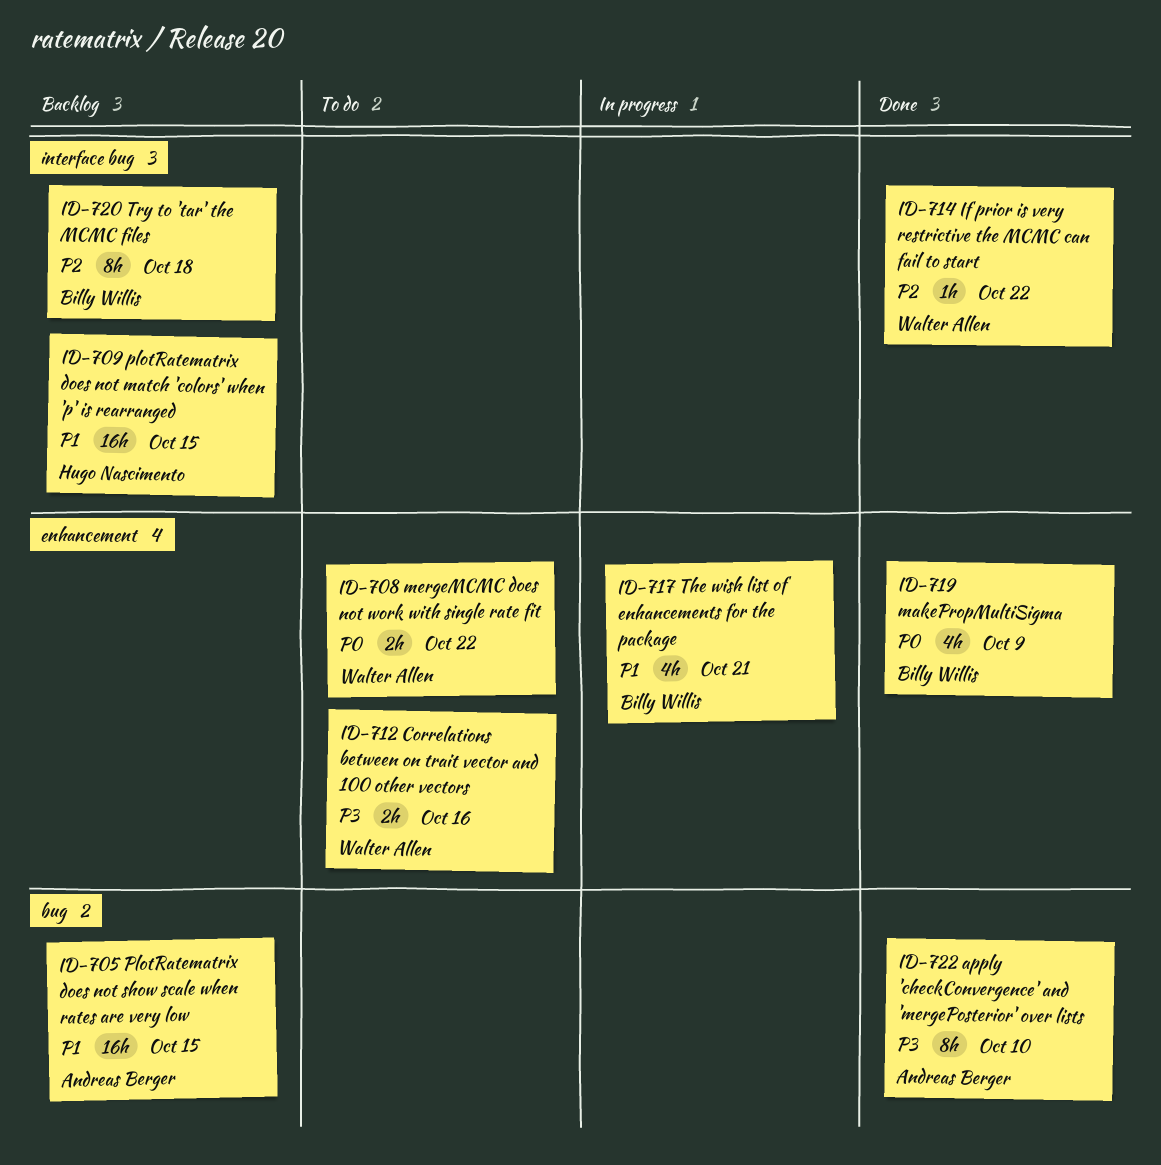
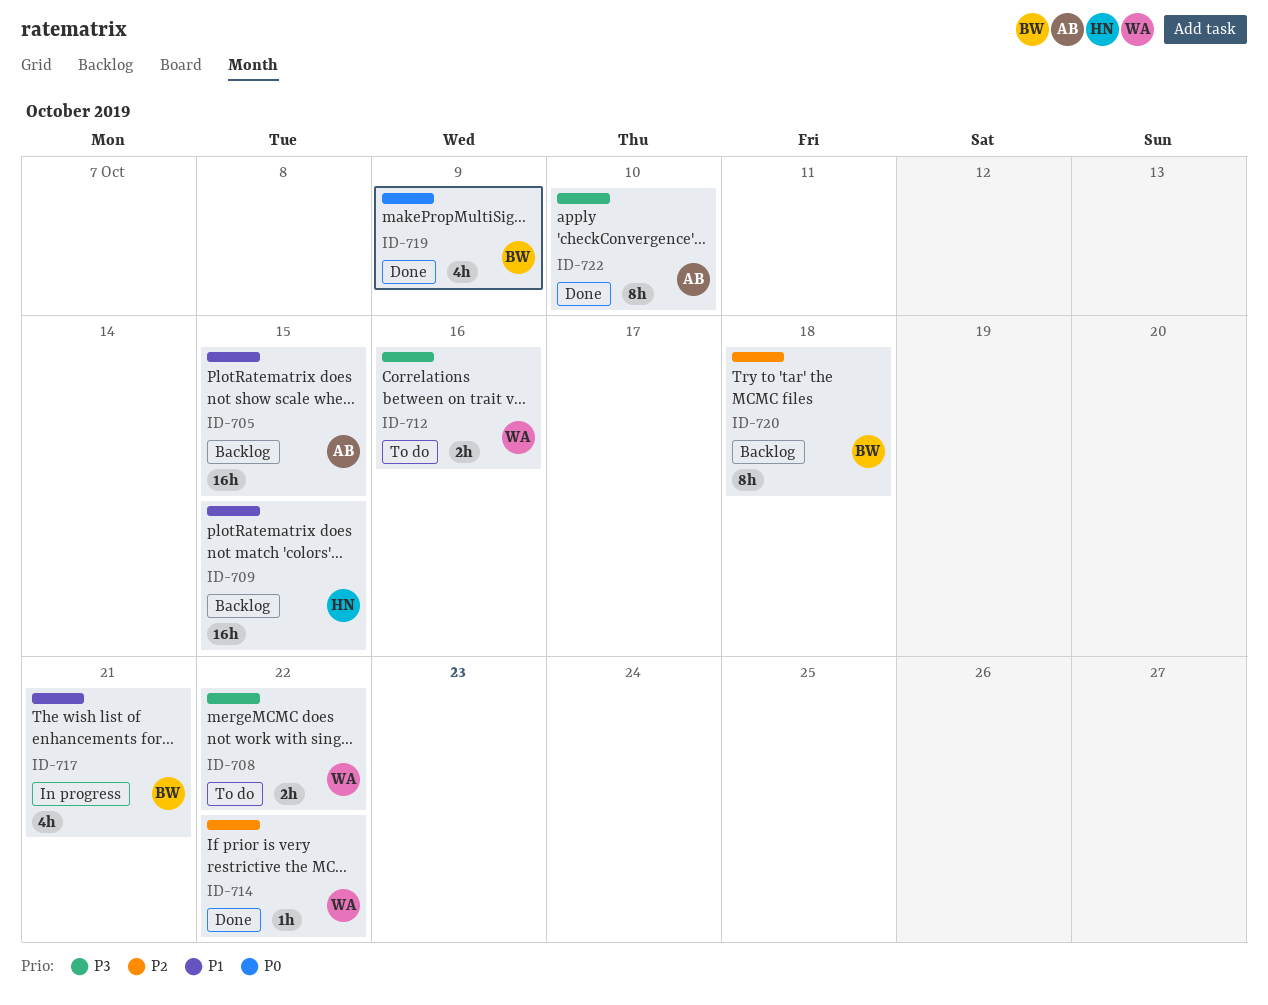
ID-708, priority: P0 -> P3

